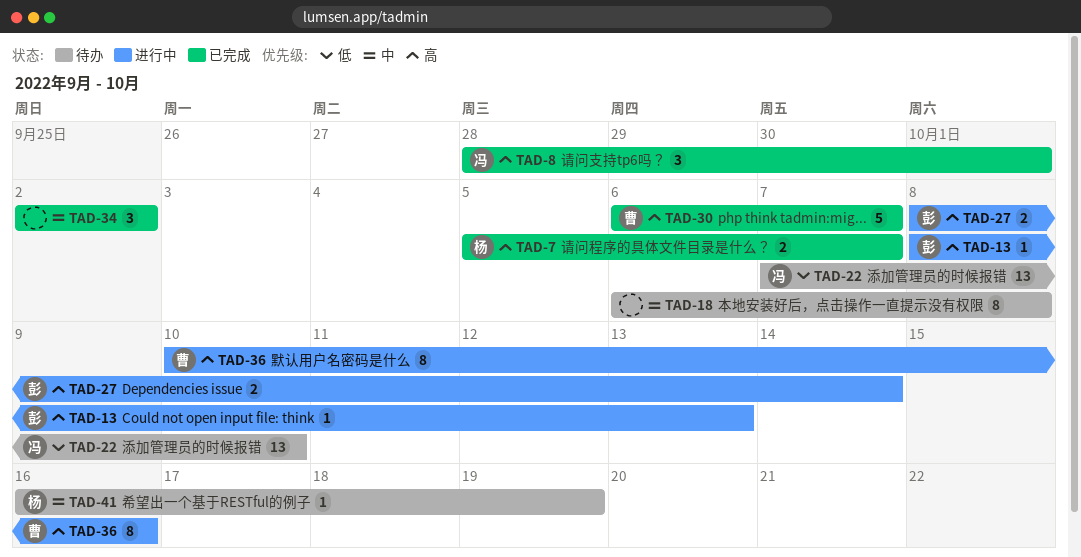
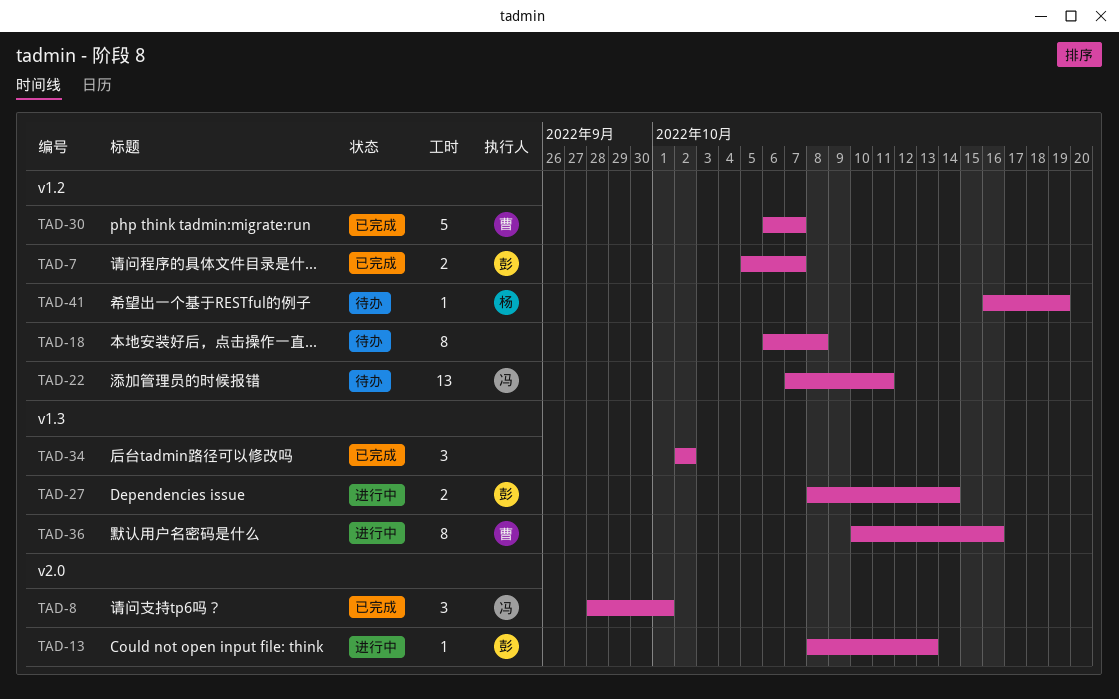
TAD-7, owner: 杨 -> 彭
TAD-22, due: Oct 10 -> Oct 11

